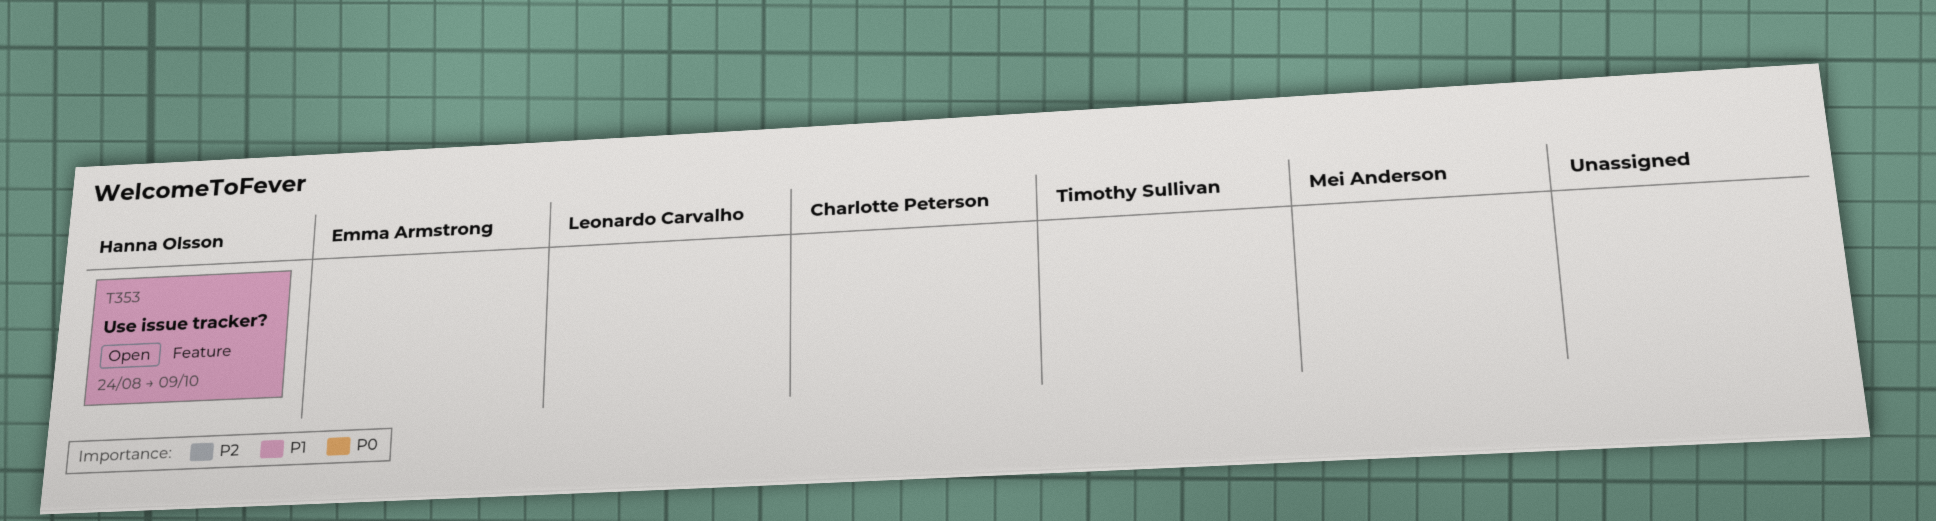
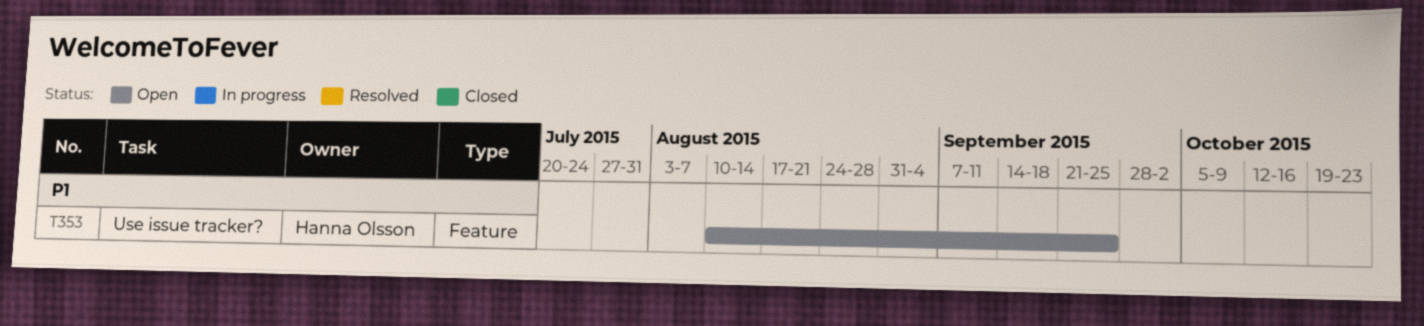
T353, start: Aug 24 -> Aug 10
T353, due: Oct 9 -> Sep 25

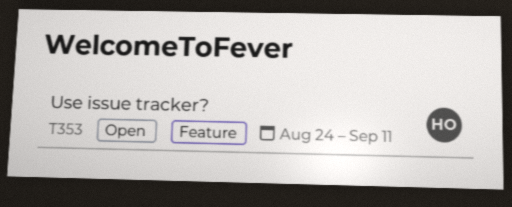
T353, start: Aug 10 -> Aug 24
T353, due: Sep 25 -> Sep 11

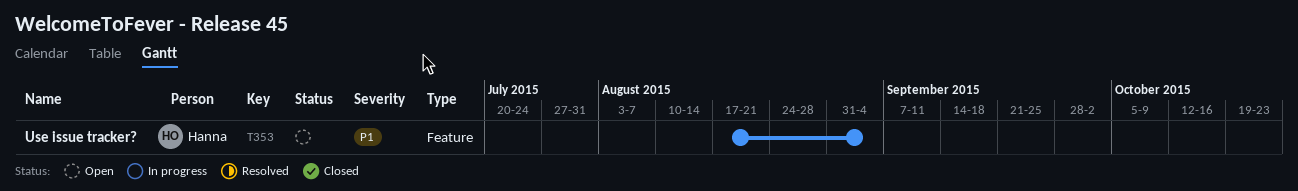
T353, start: Aug 24 -> Aug 17
T353, due: Sep 11 -> Sep 4

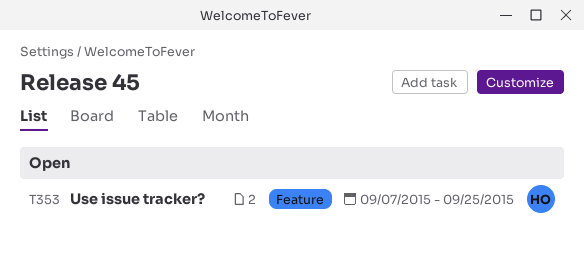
T353, start: Aug 17 -> Sep 7
T353, due: Sep 4 -> Sep 25

